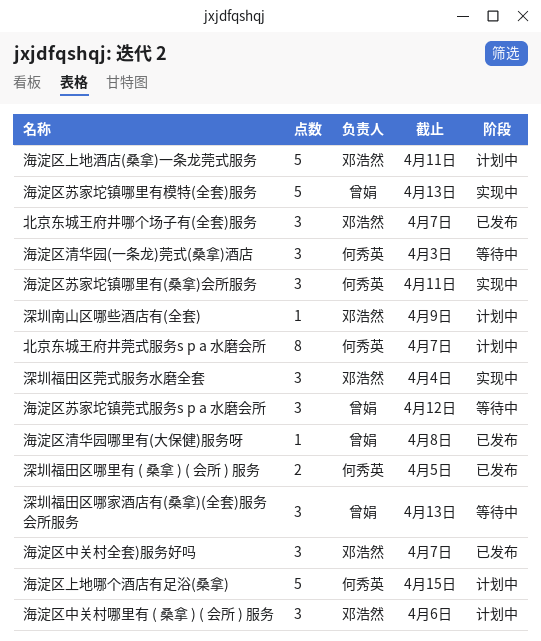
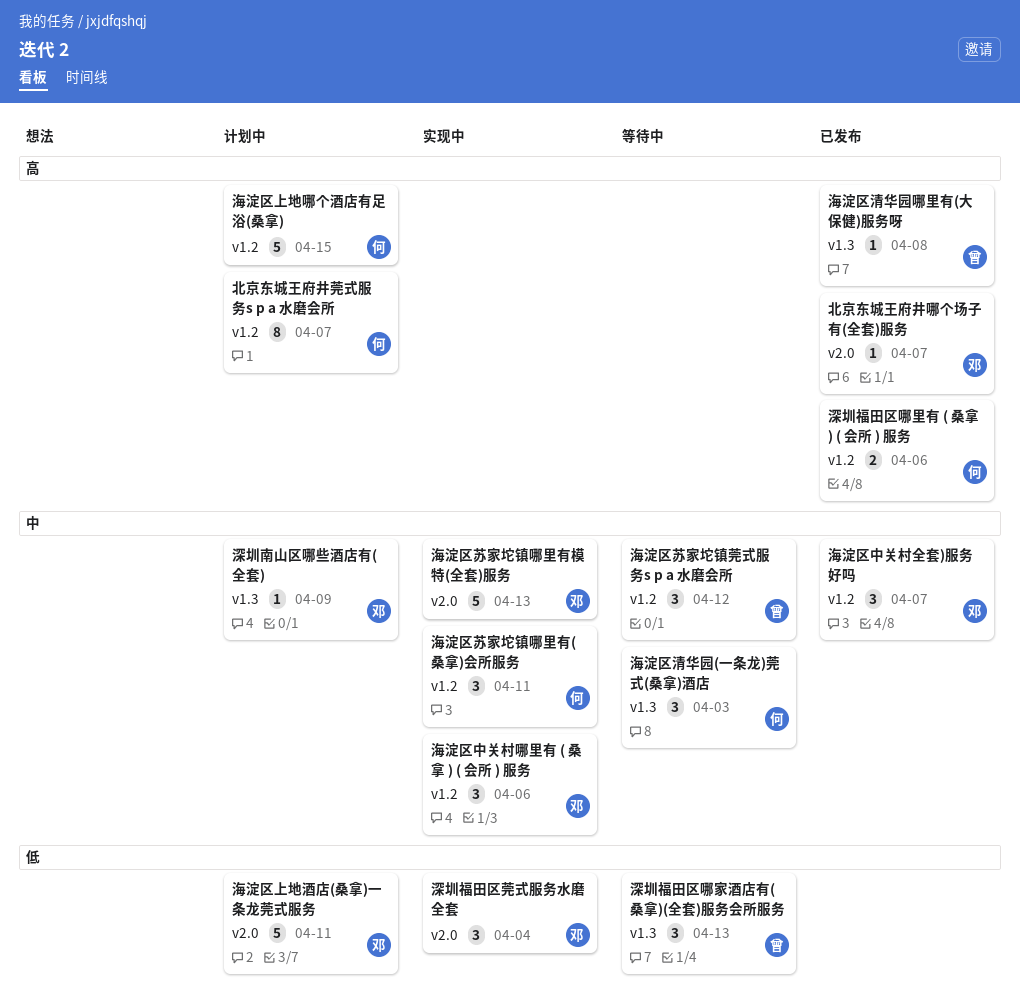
北京东城王府井哪个场子有(全套)服务, estimate: 3 -> 1
海淀区中关村哪里有 ( 桑拿 ) ( 会所 ) 服务, status: 计划中 -> 实现中
海淀区苏家坨镇哪里有模特(全套)服务, owner: 曾娟 -> 邓浩然
深圳福田区哪里有 ( 桑拿 ) ( 会所 ) 服务, due: Apr 5 -> Apr 6

